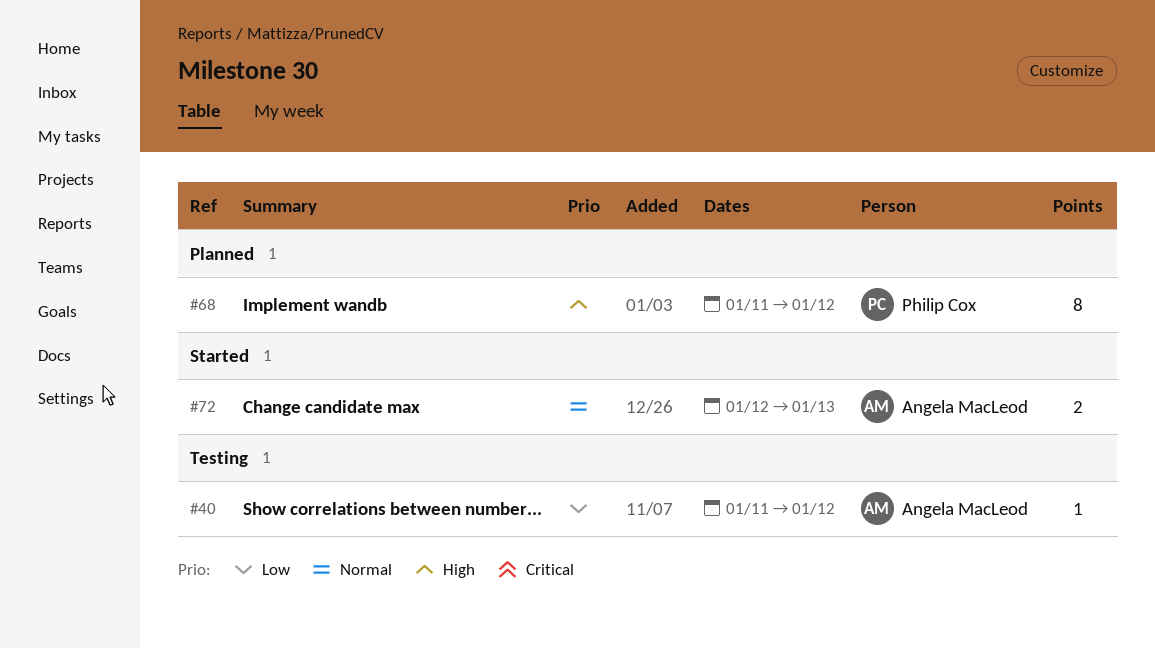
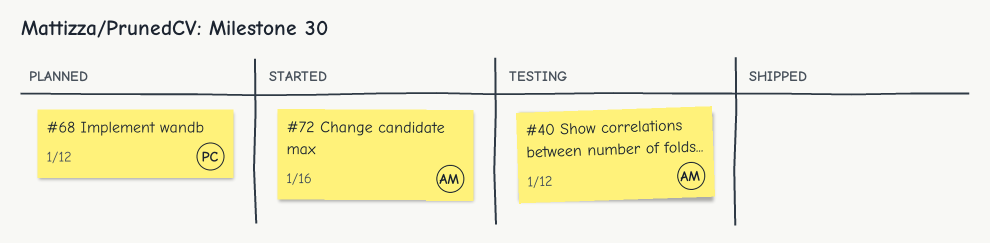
#72, due: Jan 13 -> Jan 16

